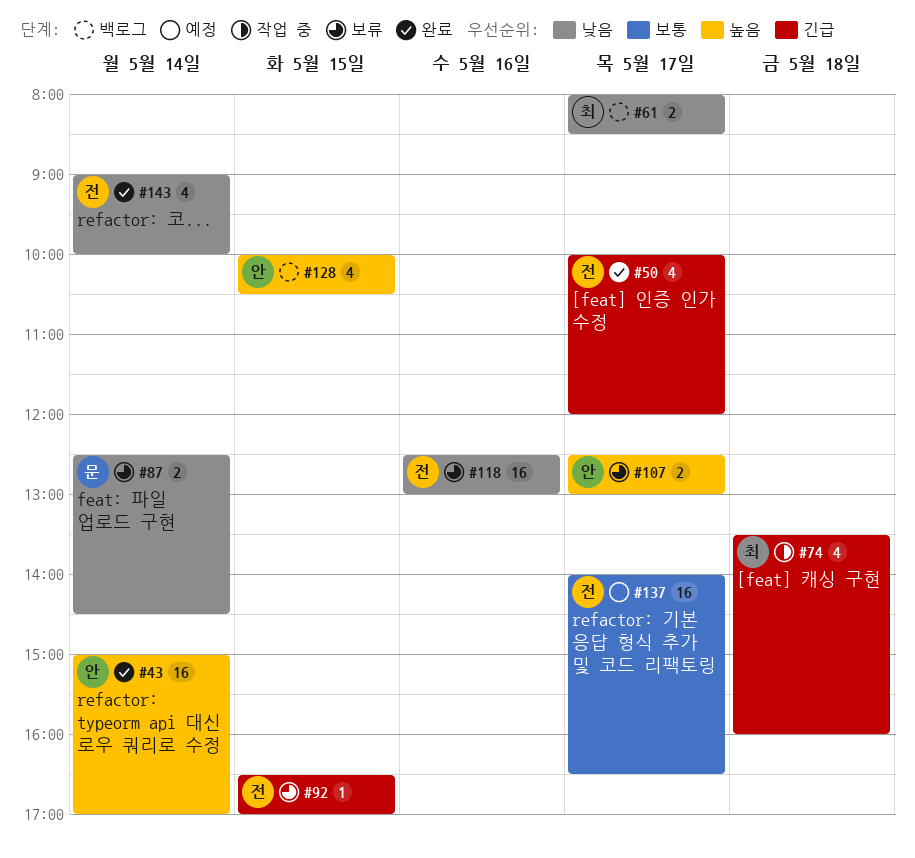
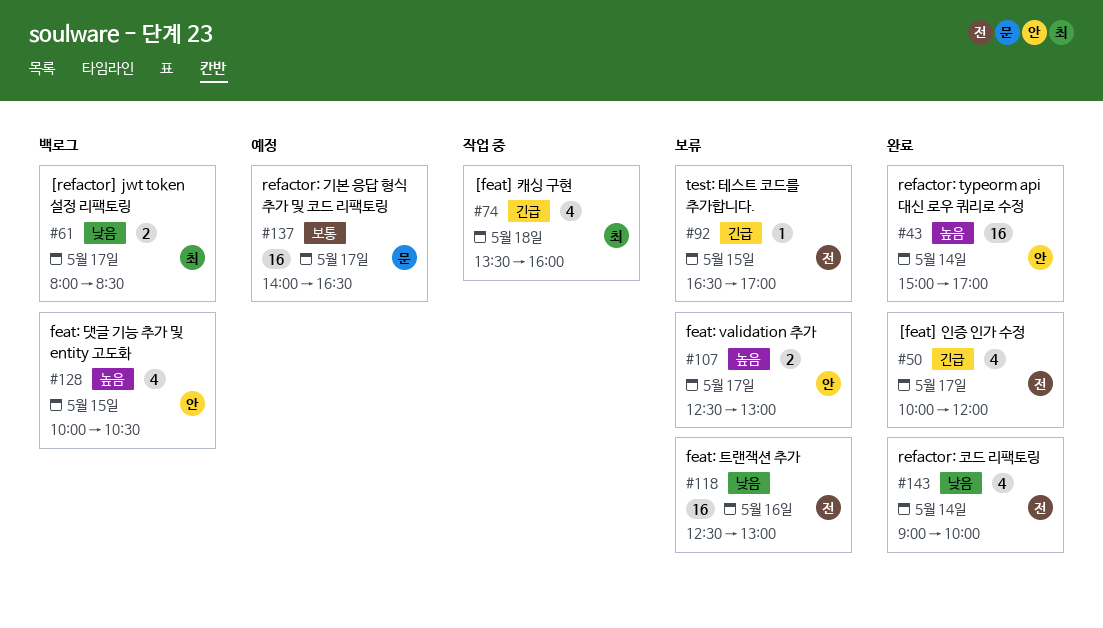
#87: present -> none
#137, owner: 전 -> 문

